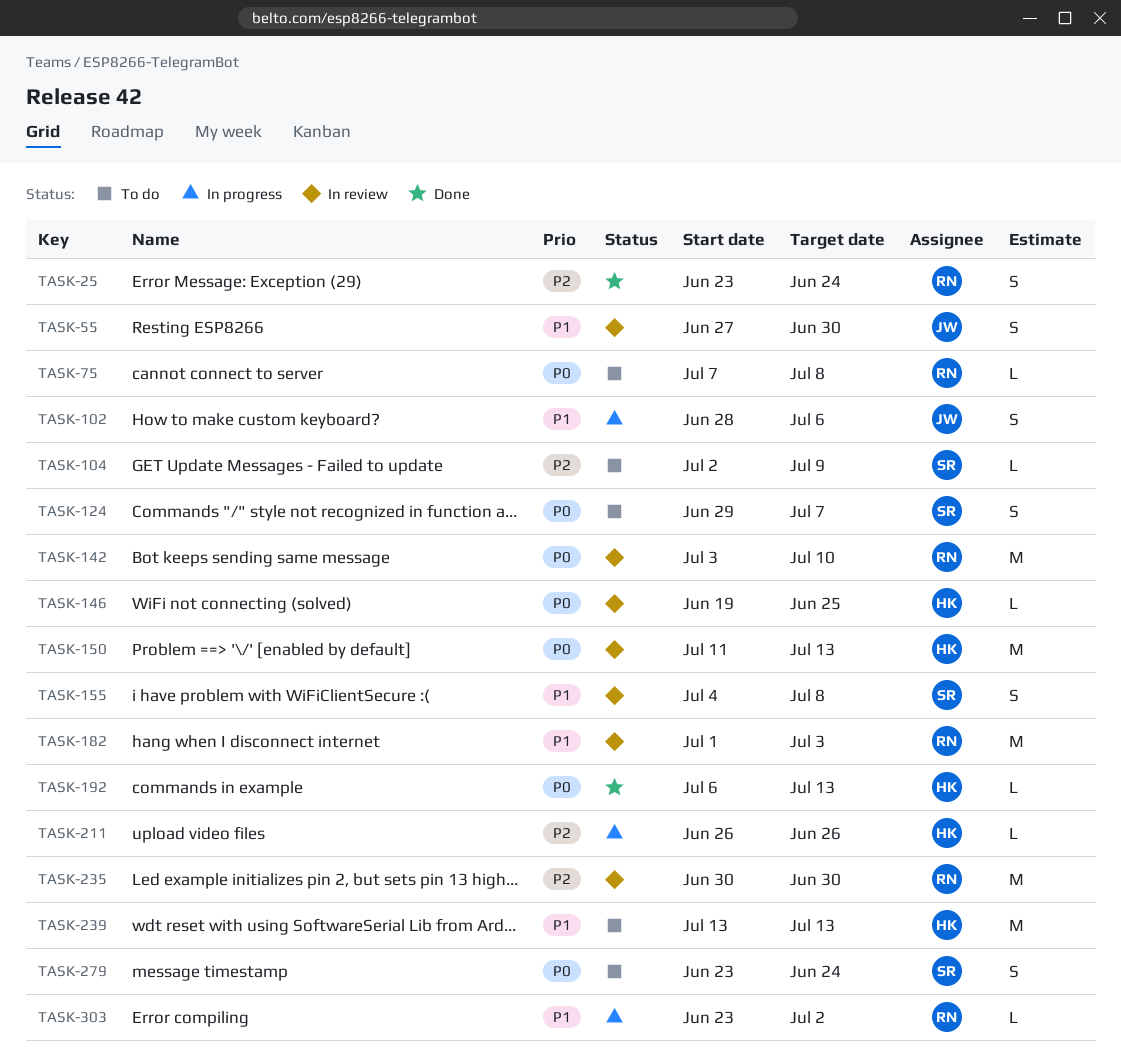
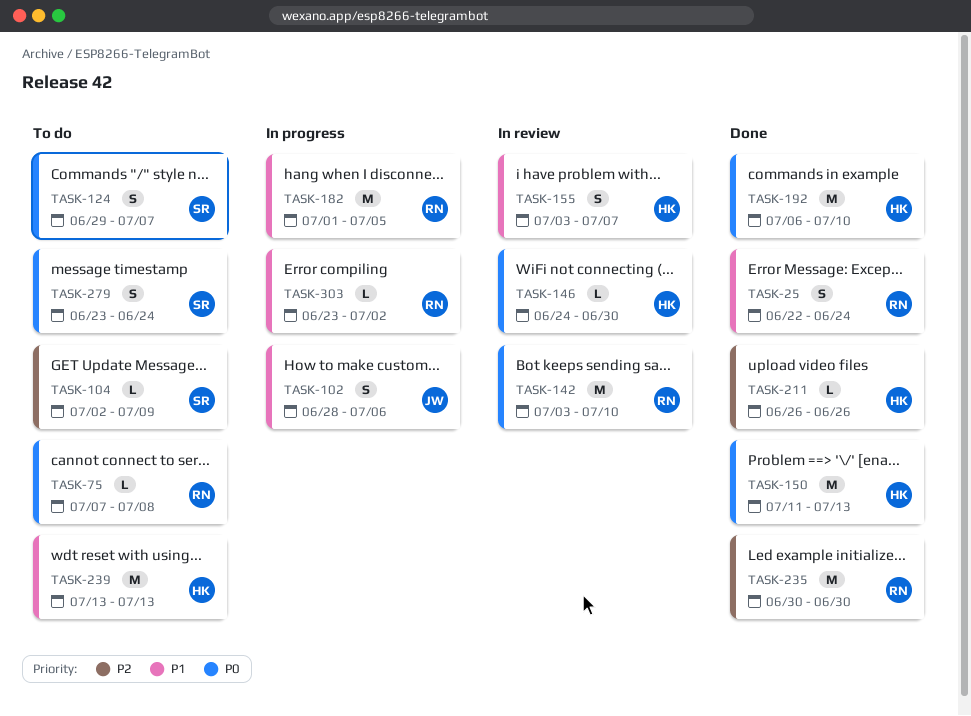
TASK-25, priority: P2 -> P1
TASK-25, start: Jun 23 -> Jun 22
TASK-55: present -> none
TASK-146, start: Jun 19 -> Jun 24
TASK-146, due: Jun 25 -> Jun 30
TASK-150, status: In review -> Done
TASK-155, owner: SR -> HK
TASK-155, start: Jul 4 -> Jul 3
TASK-155, due: Jul 8 -> Jul 7
TASK-182, status: In review -> In progress
TASK-182, due: Jul 3 -> Jul 5
TASK-192, estimate: L -> M
TASK-192, due: Jul 13 -> Jul 10
TASK-211, status: In progress -> Done
TASK-235, status: In review -> Done

